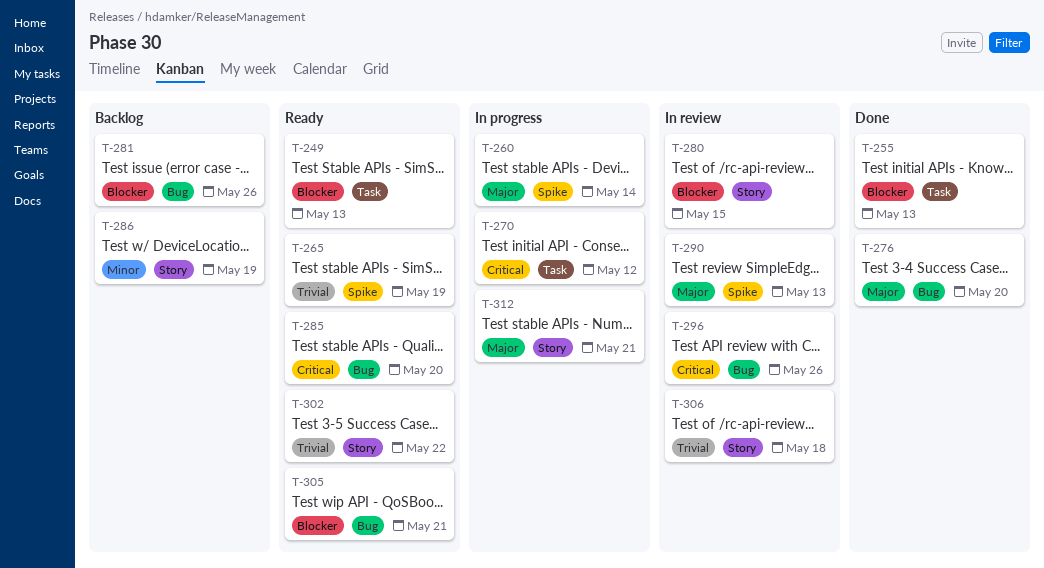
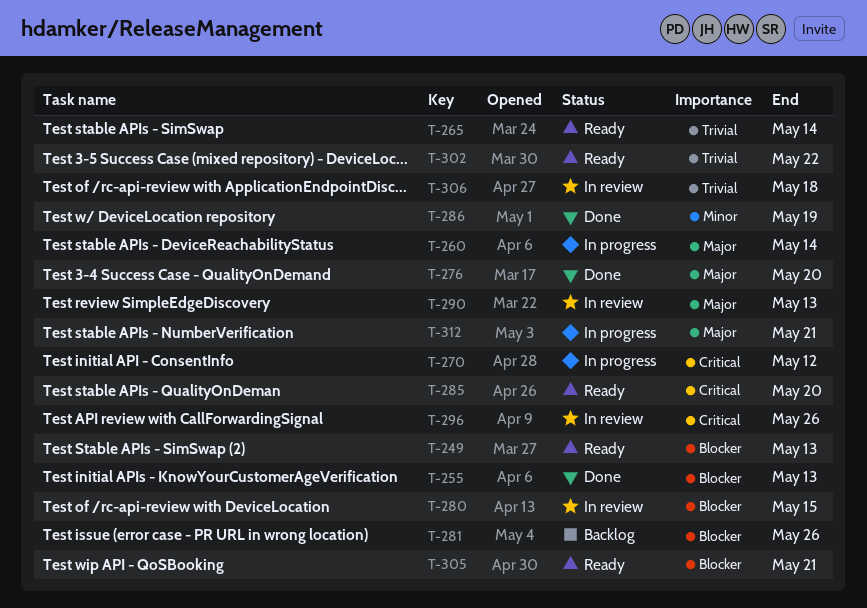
T-265, due: May 19 -> May 14
T-286, status: Backlog -> Done

